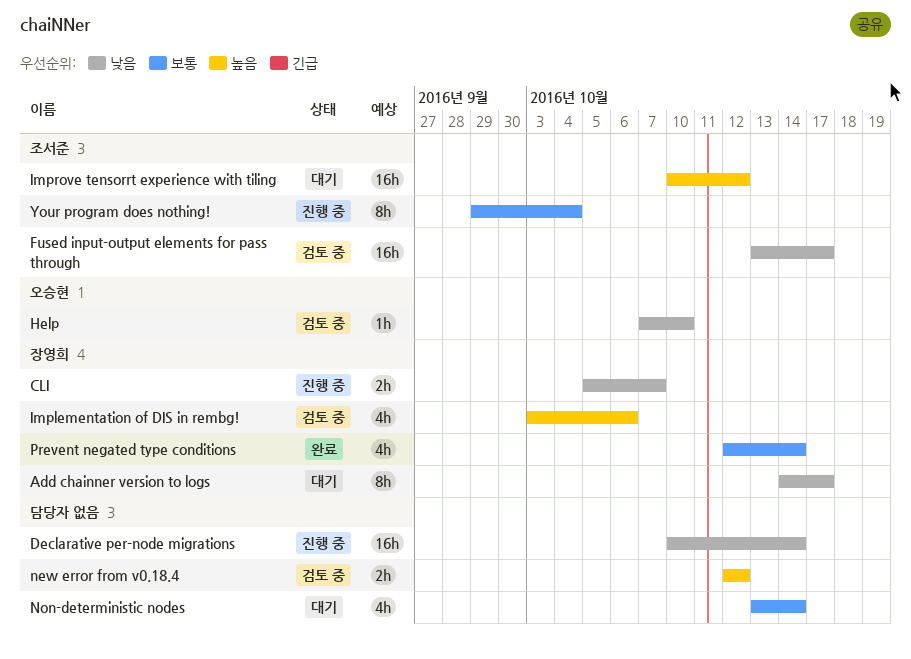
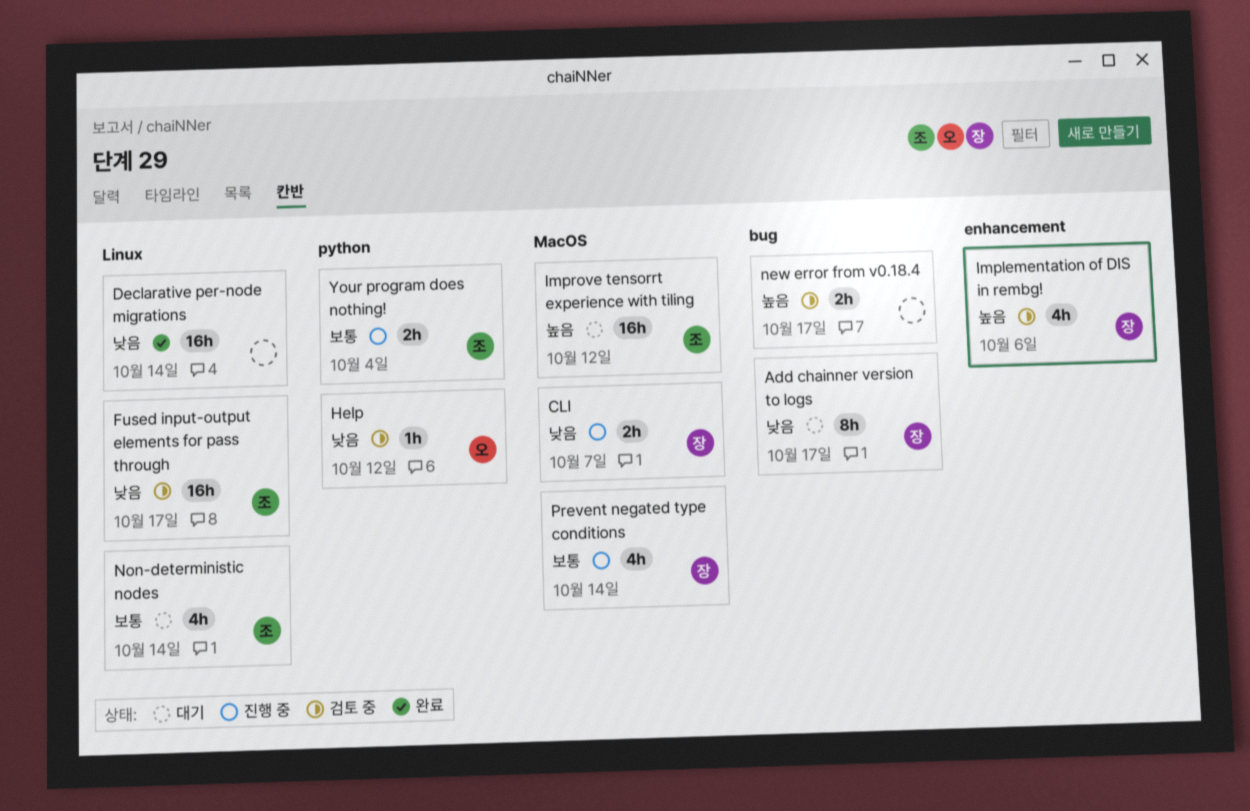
Declarative per-node migrations, status: 진행 중 -> 완료
Help, due: Oct 10 -> Oct 12
new error from v0.18.4, due: Oct 12 -> Oct 17
Non-deterministic nodes, owner: none -> 조서준
Prevent negated type conditions, status: 완료 -> 진행 중
Your program does nothing!, estimate: 8h -> 2h

